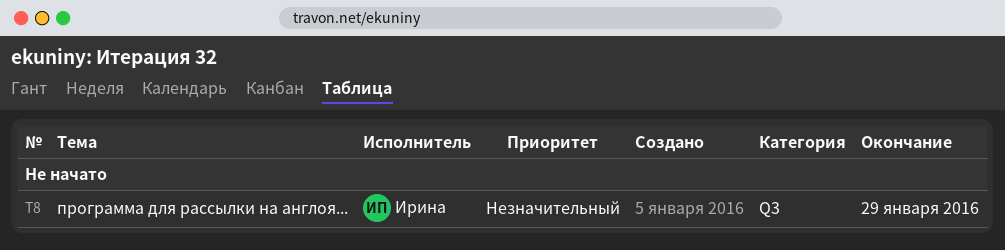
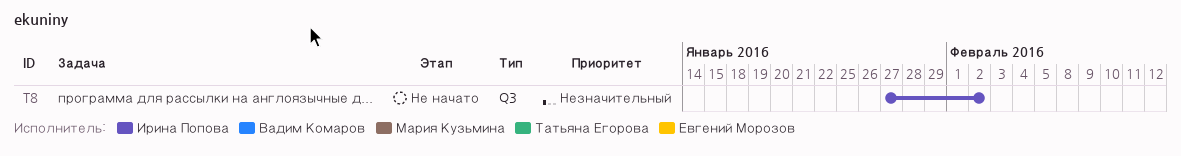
T8, due: Jan 29 -> Feb 2

